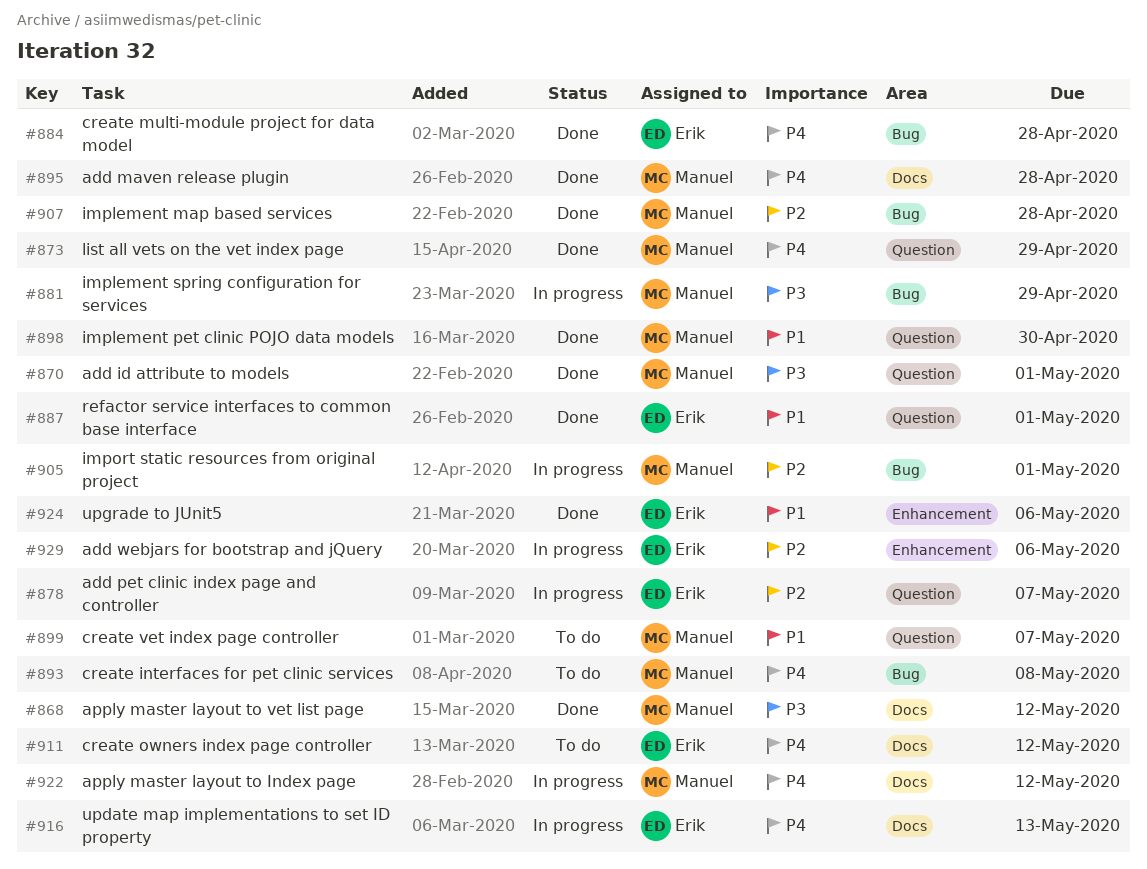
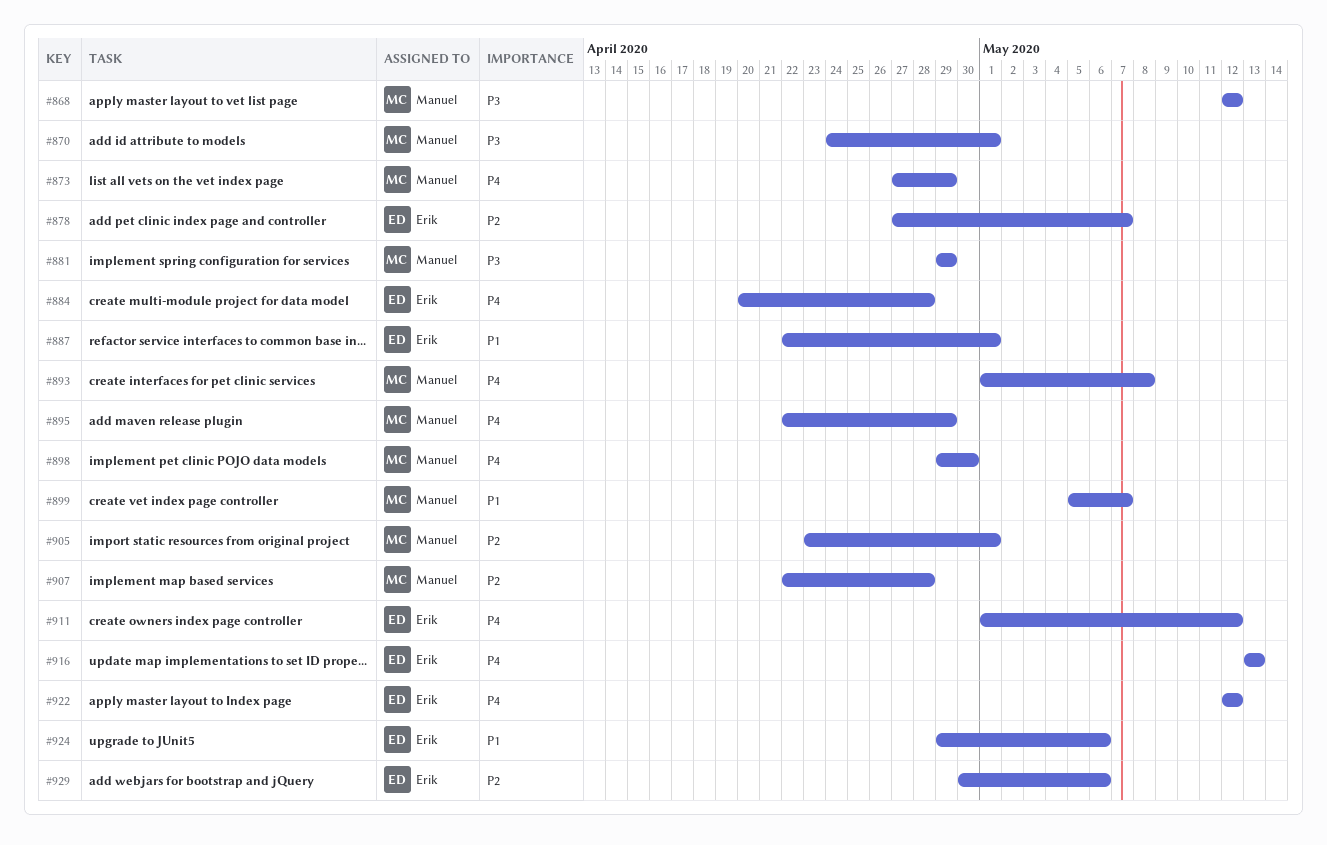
#895, due: Apr 28 -> Apr 29
#898, priority: P1 -> P4
#922, owner: Manuel -> Erik

